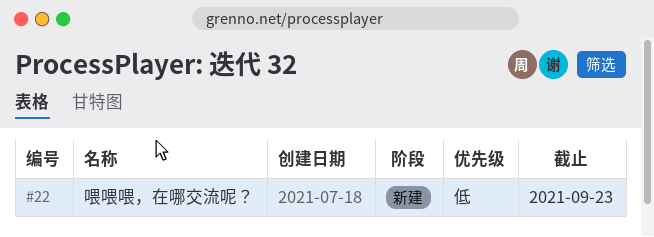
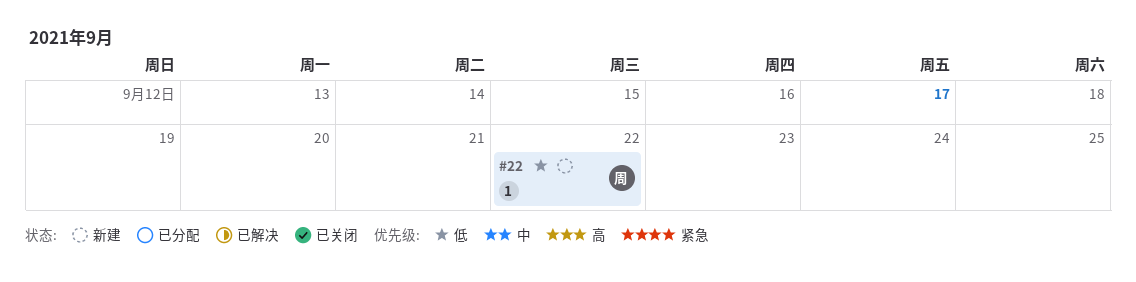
#22, due: Sep 23 -> Sep 22

